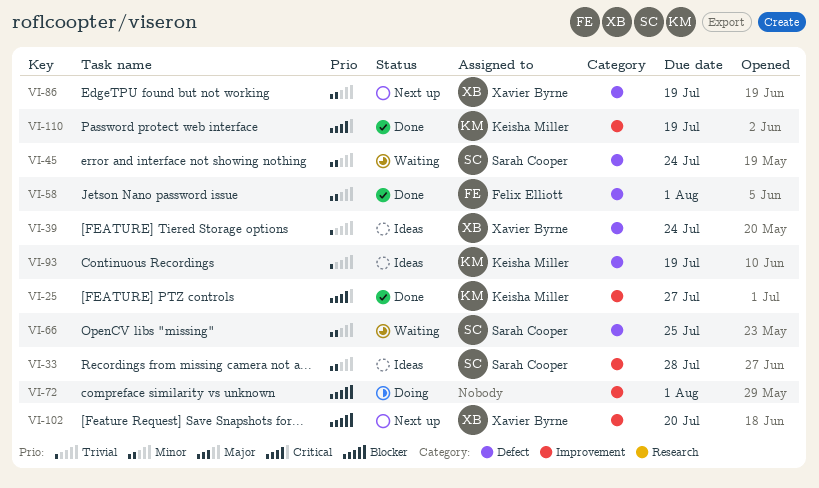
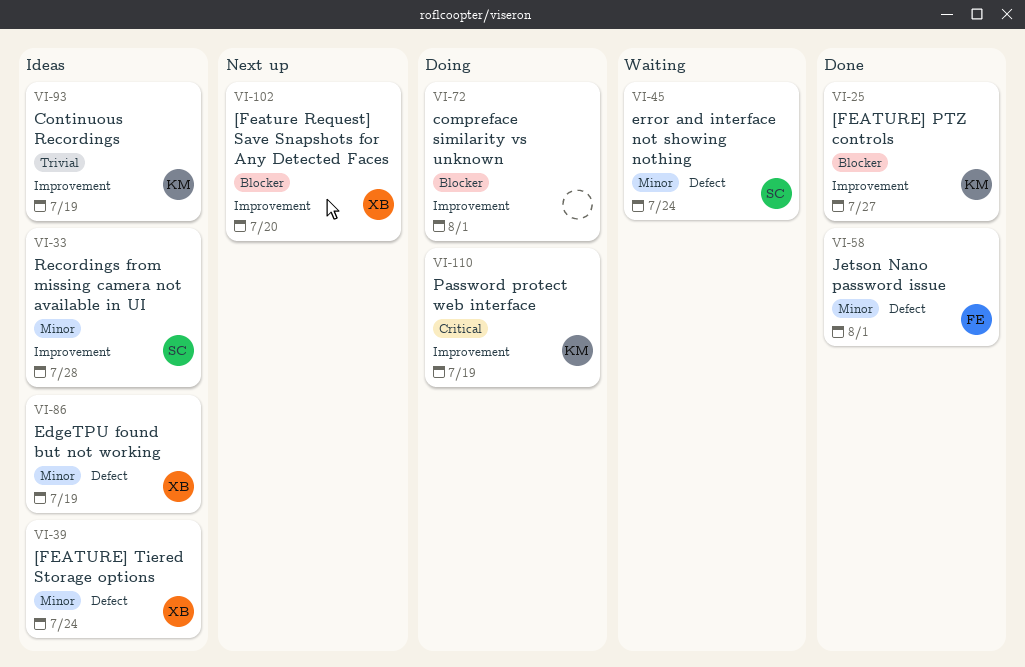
VI-25, priority: Critical -> Blocker
VI-39, priority: Trivial -> Minor
VI-66: present -> none
VI-86, status: Next up -> Ideas
VI-93, label: Defect -> Improvement
VI-110, status: Done -> Doing

